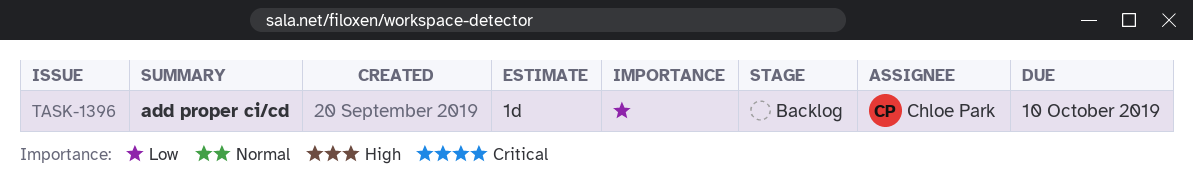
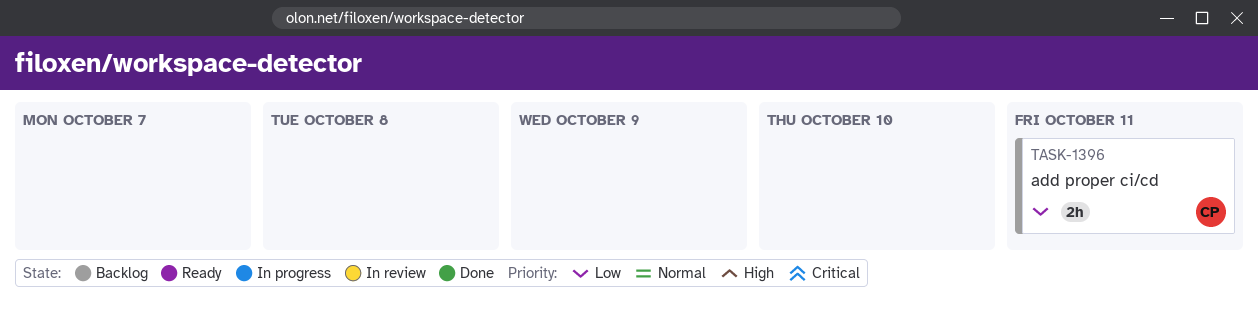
TASK-1396, estimate: 1d -> 2h
TASK-1396, due: Oct 10 -> Oct 11

